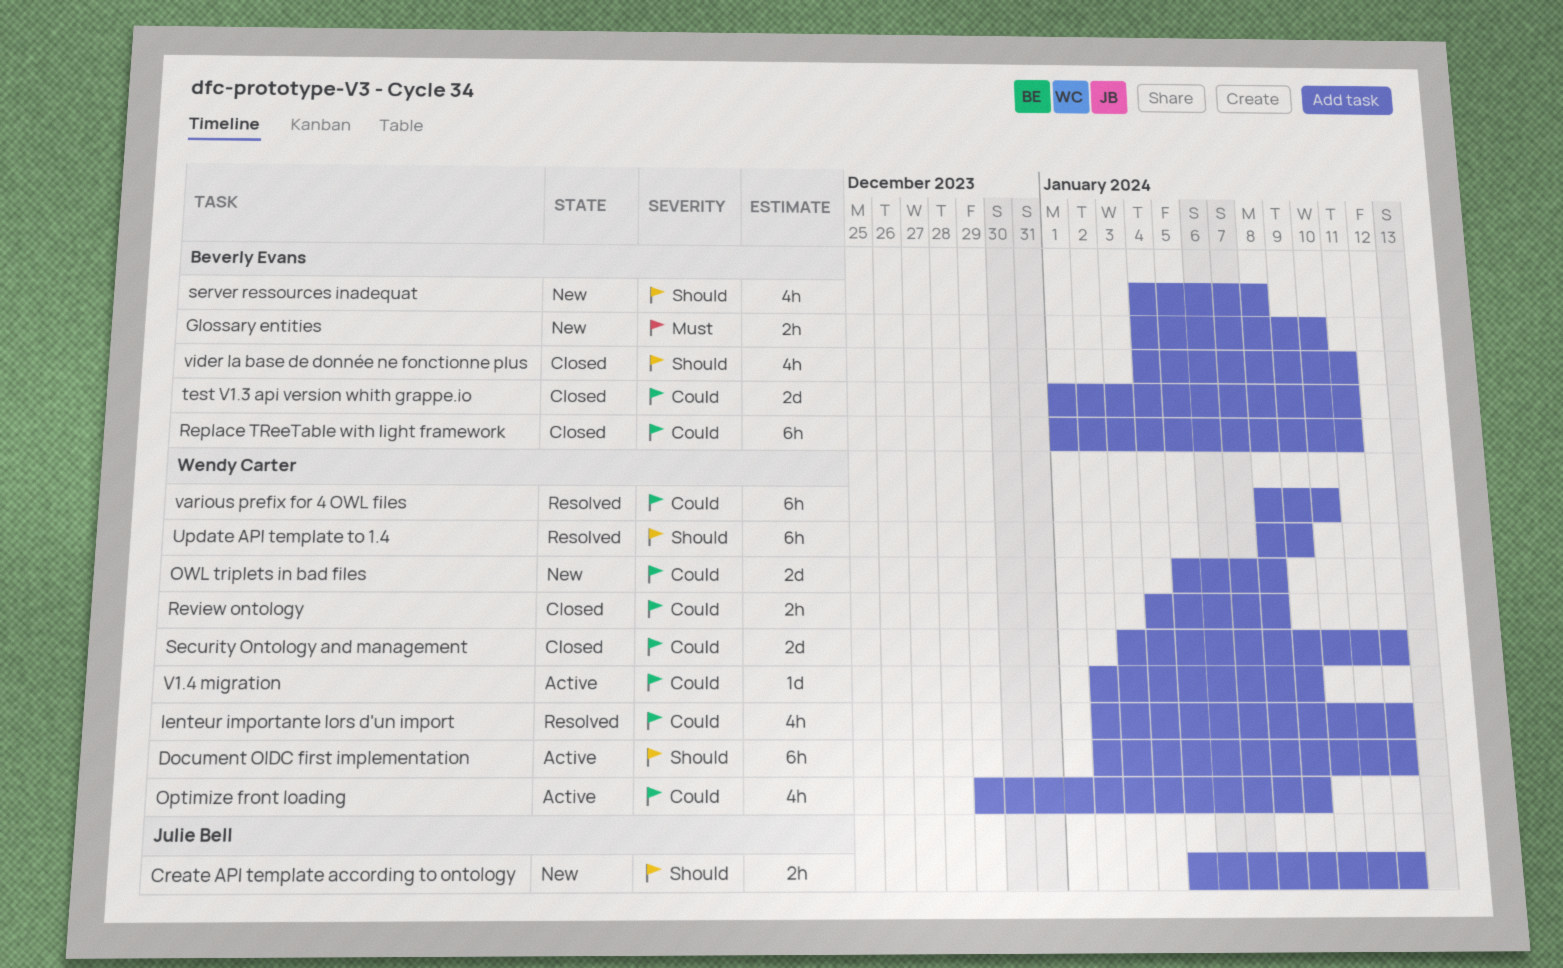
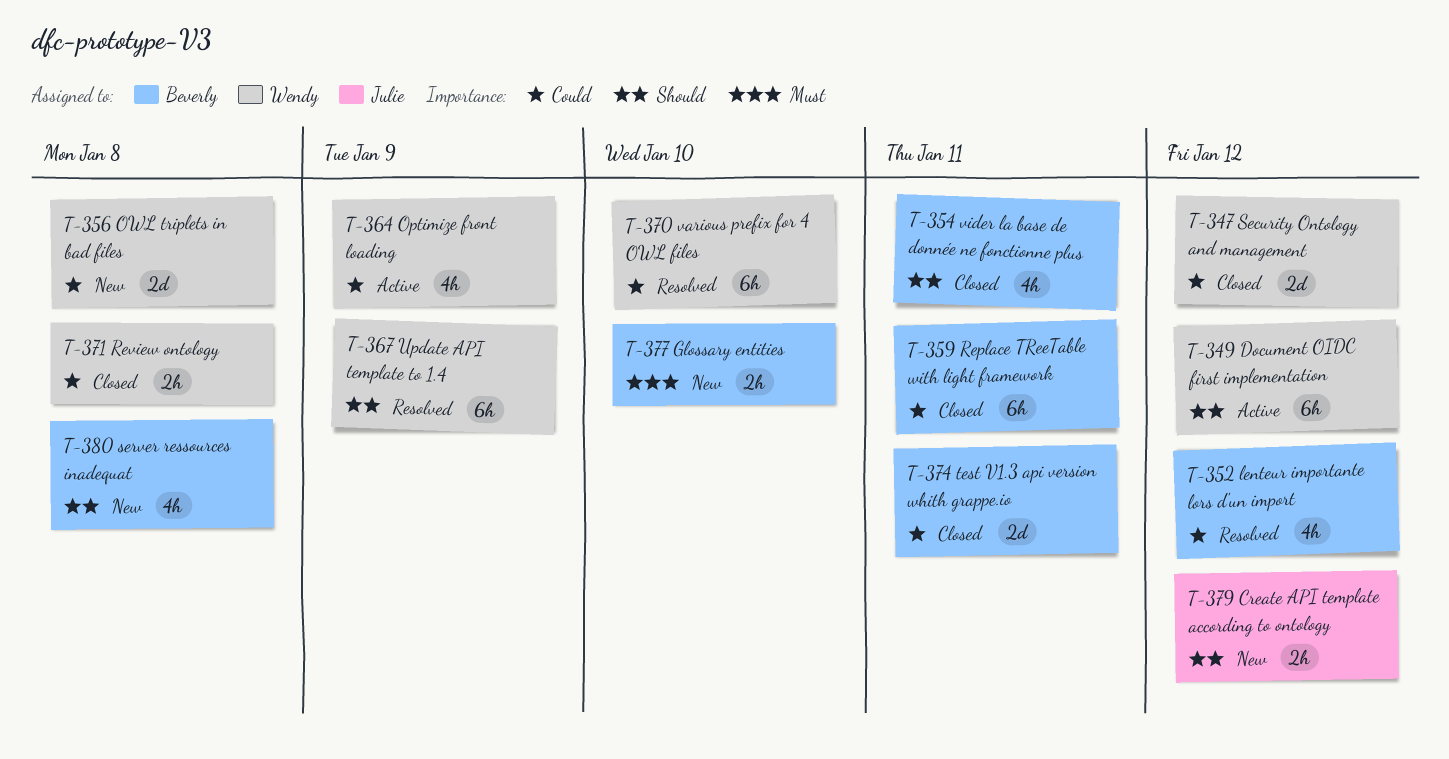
lenteur importante lors d'un import, owner: Wendy Carter -> Beverly Evans
V1.4 migration: present -> none

